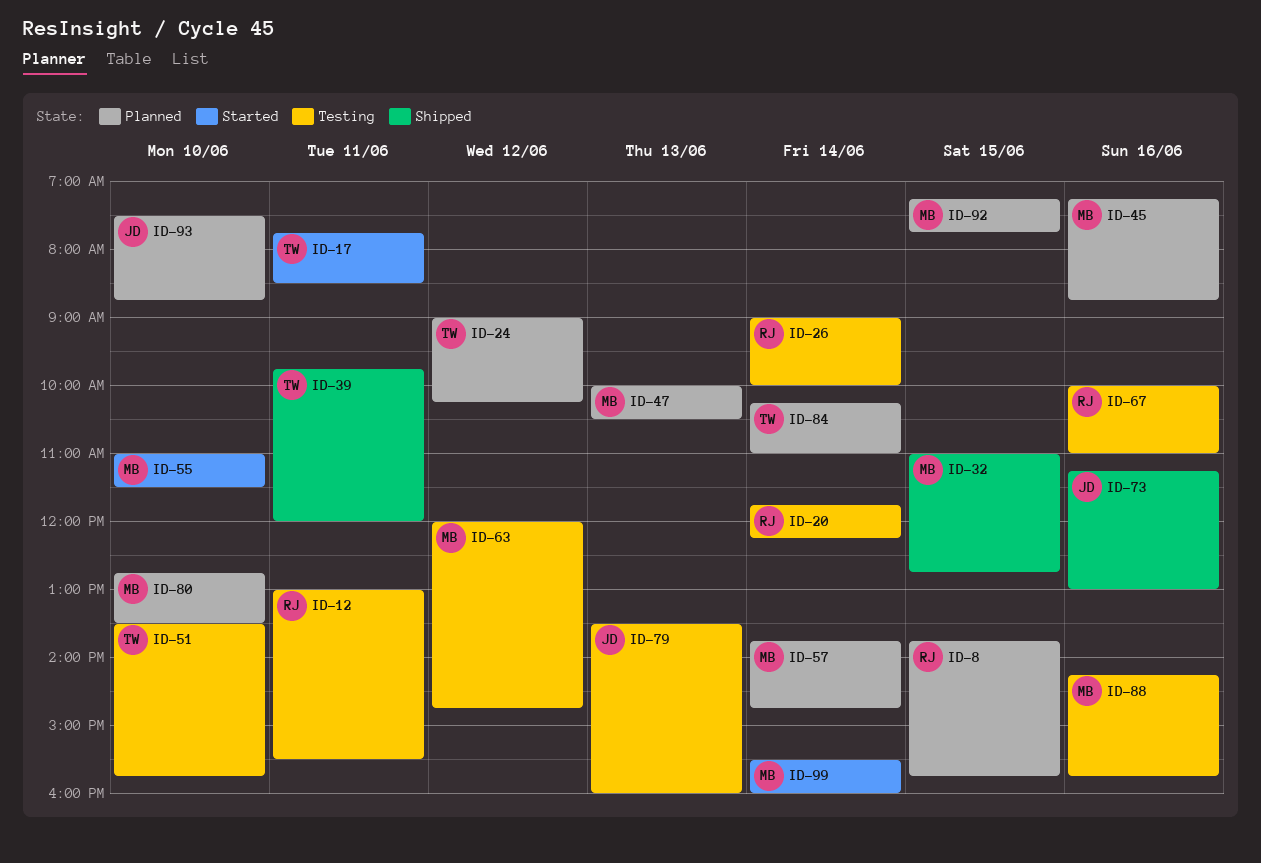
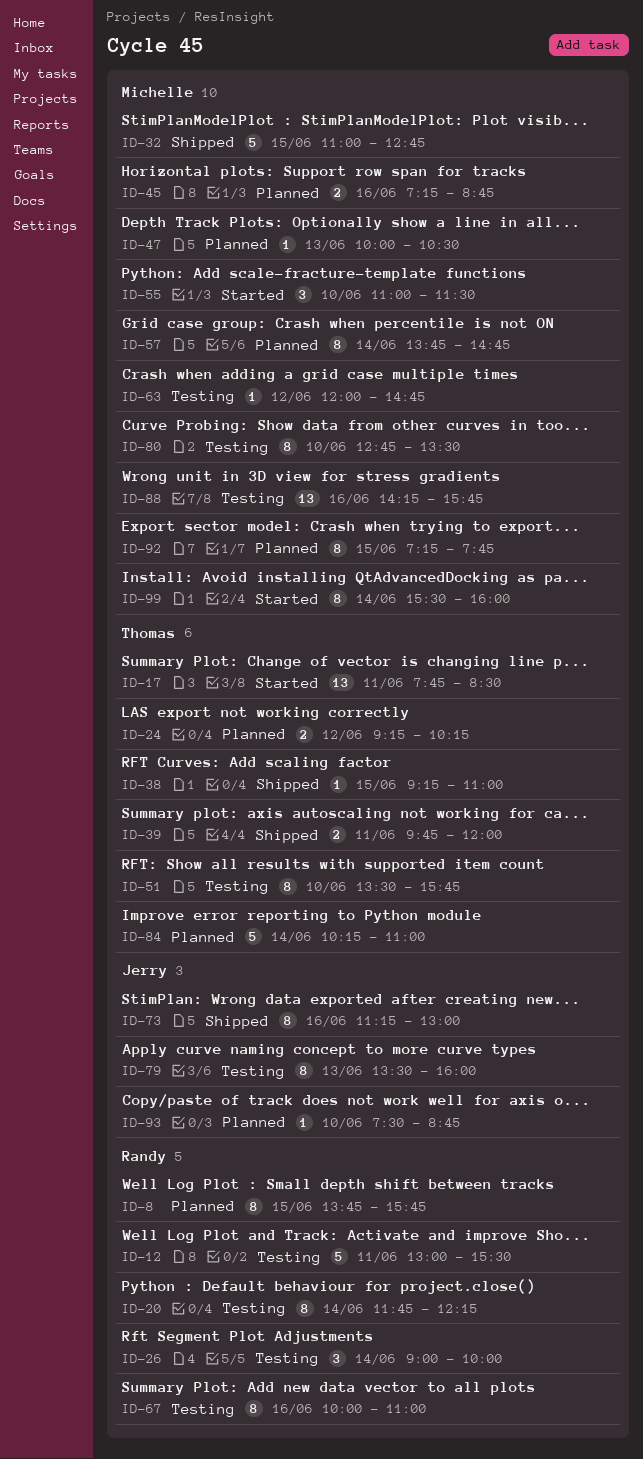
ID-24, begins: 09:00 -> 09:15
ID-38: none -> present
ID-80, status: Planned -> Testing

